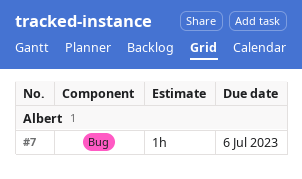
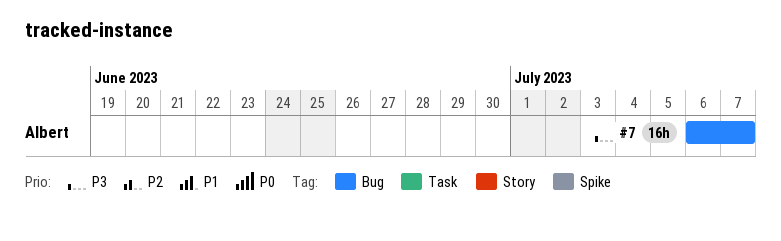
#7, estimate: 1h -> 16h
#7, due: Jul 6 -> Jul 7

